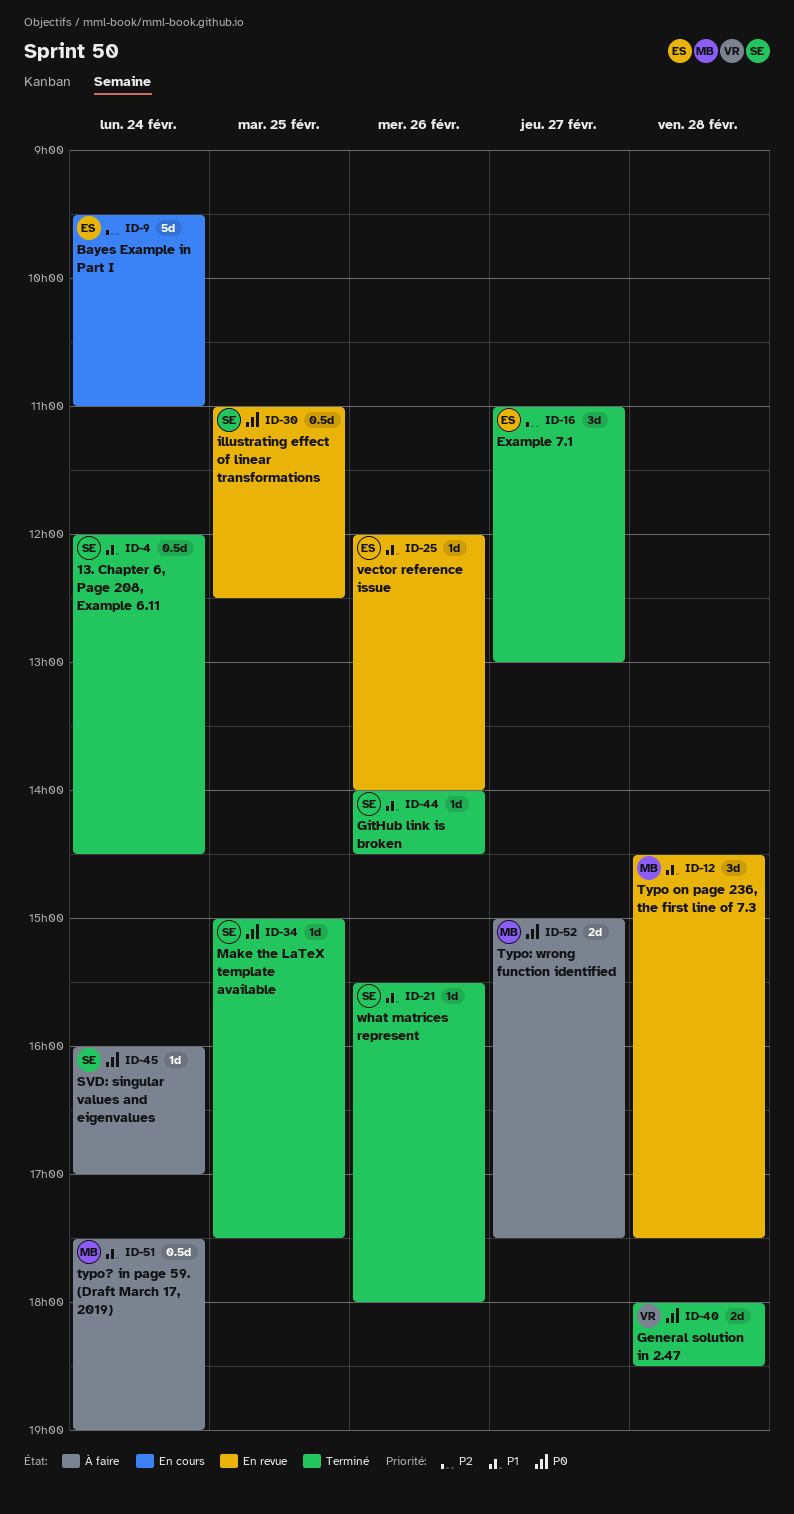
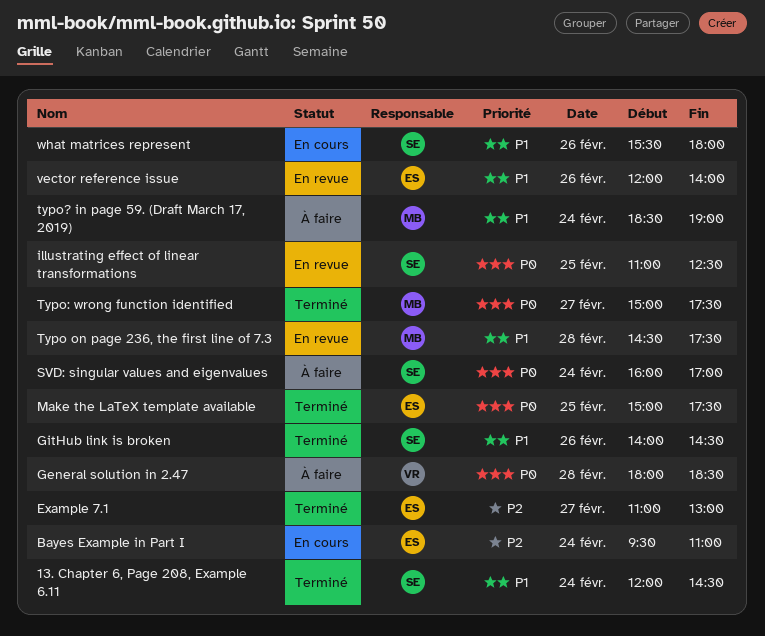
General solution in 2.47, status: Terminé -> À faire
Make the LaTeX template available, owner: SE -> ES
Typo: wrong function identified, status: À faire -> Terminé
typo? in page 59. (Draft March 17, 2019), begins: 17:30 -> 18:30
what matrices represent, status: Terminé -> En cours

